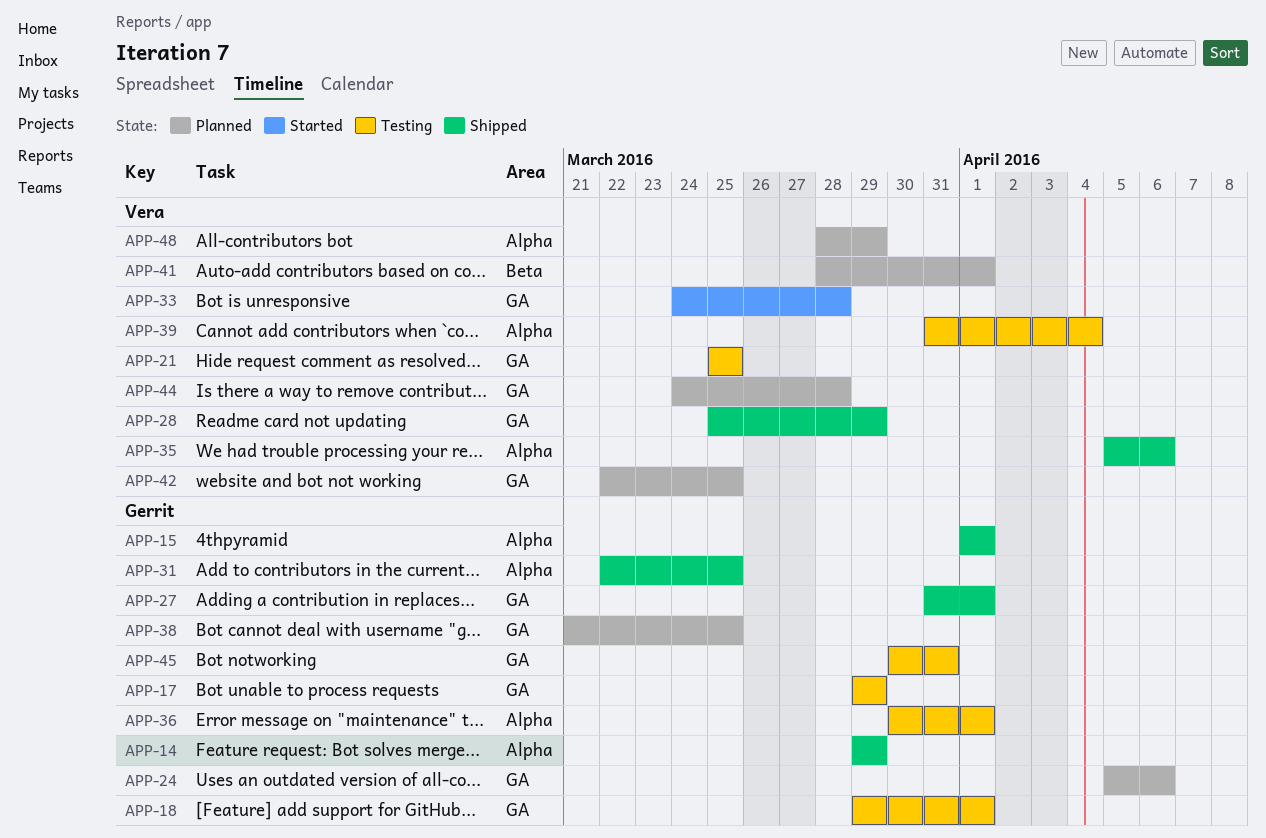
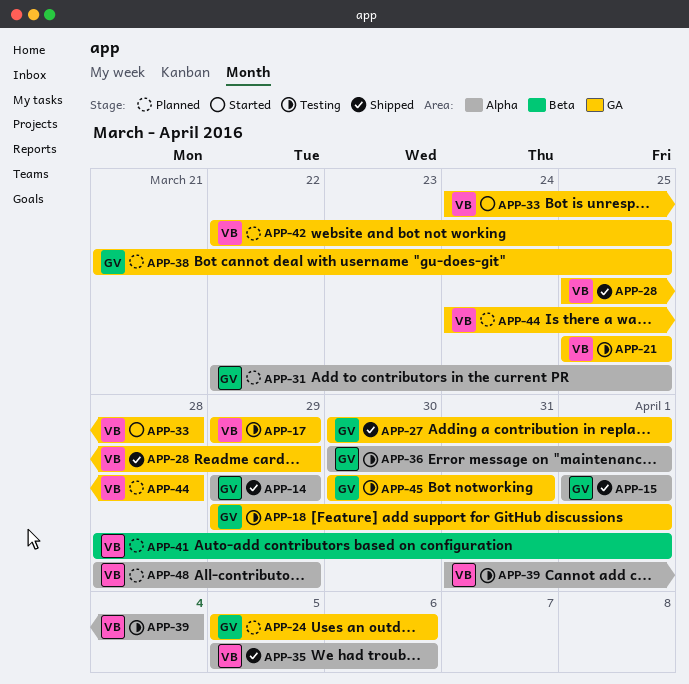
APP-17, owner: Gerrit -> Vera
APP-27, start: Mar 31 -> Mar 30
APP-31, status: Shipped -> Planned

